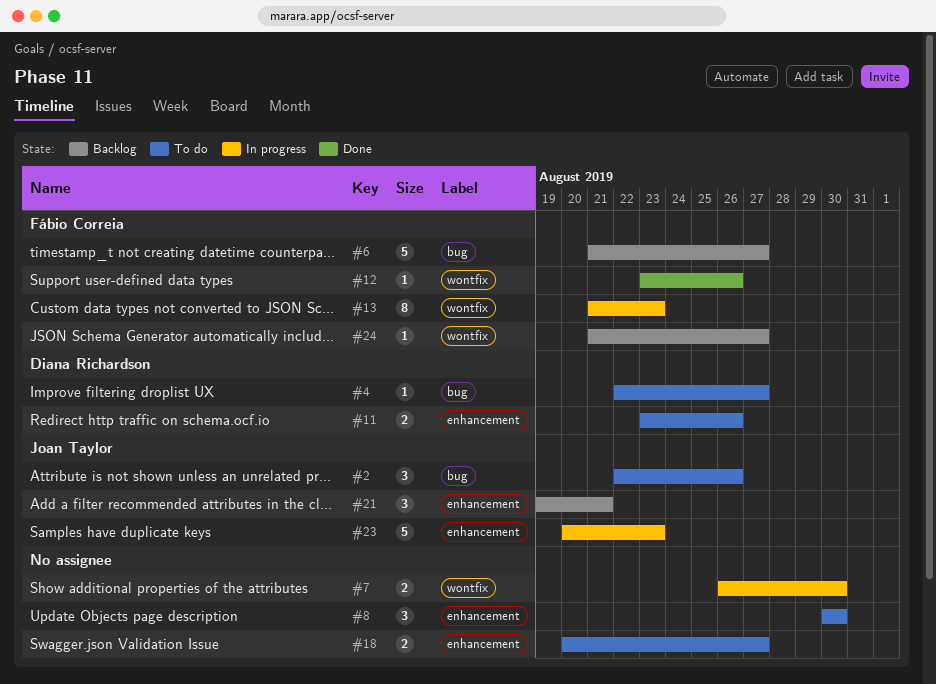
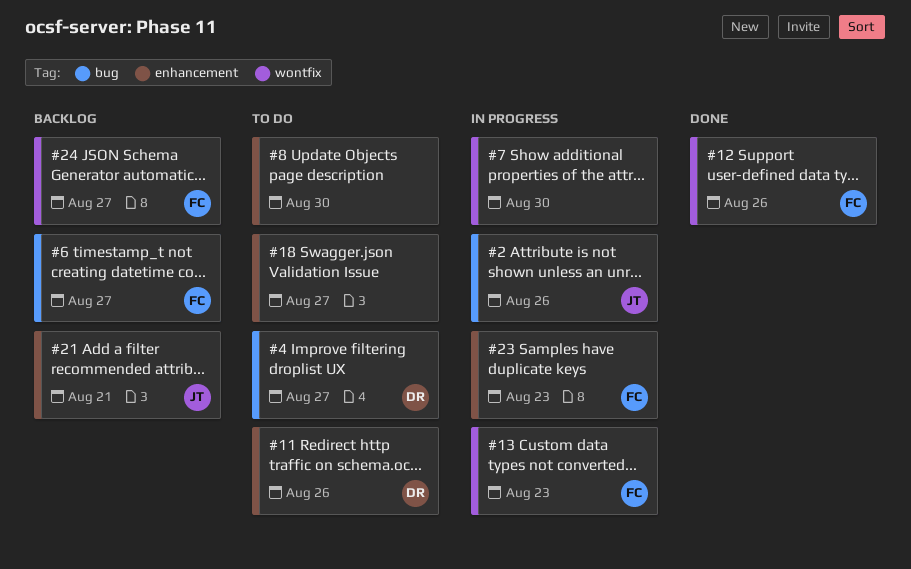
#2, status: To do -> In progress
#23, owner: Joan Taylor -> Fábio Correia

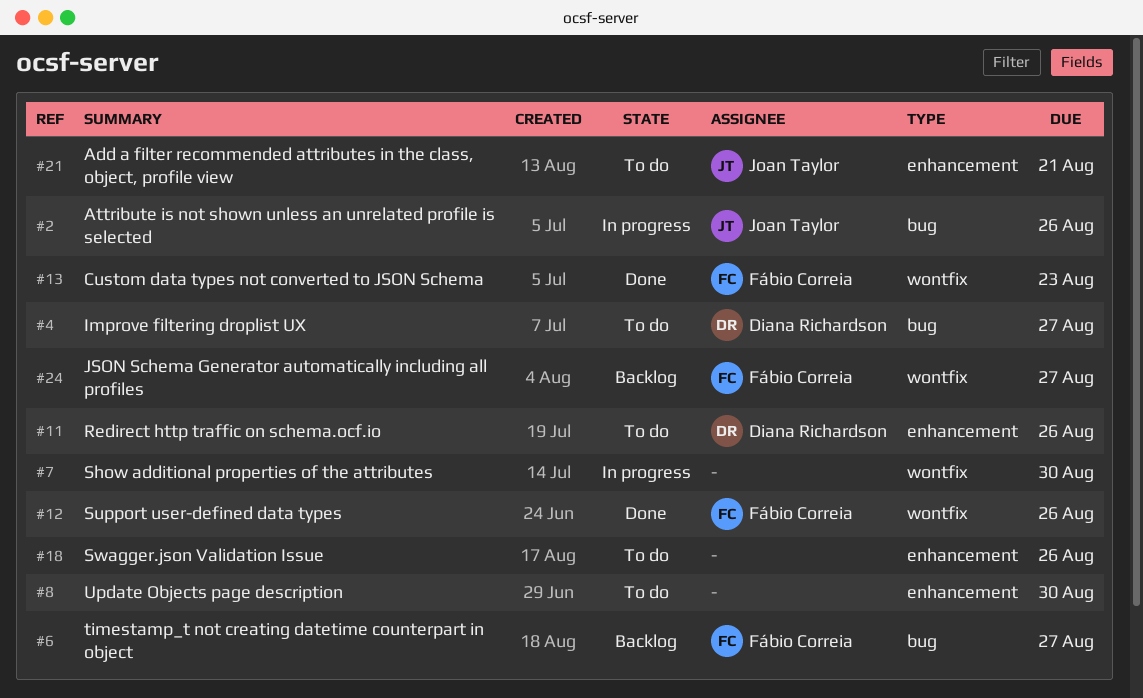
#13, status: In progress -> Done
#18, due: Aug 27 -> Aug 26
#21, status: Backlog -> To do
#23: present -> none

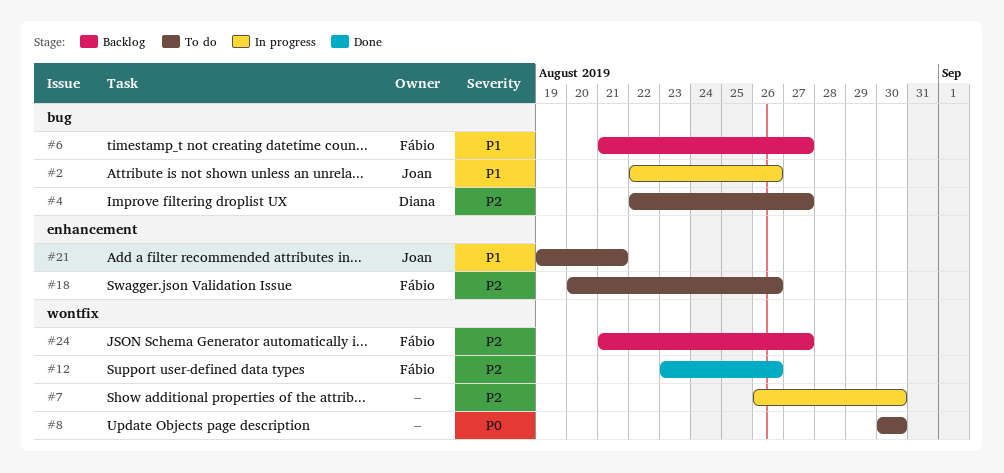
#8, label: enhancement -> wontfix
#11: present -> none
#13: present -> none
#18, owner: none -> Fábio Correia

